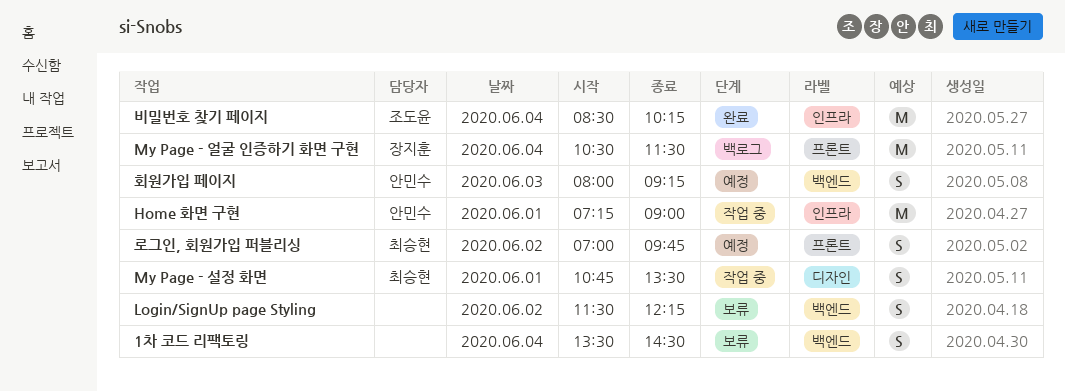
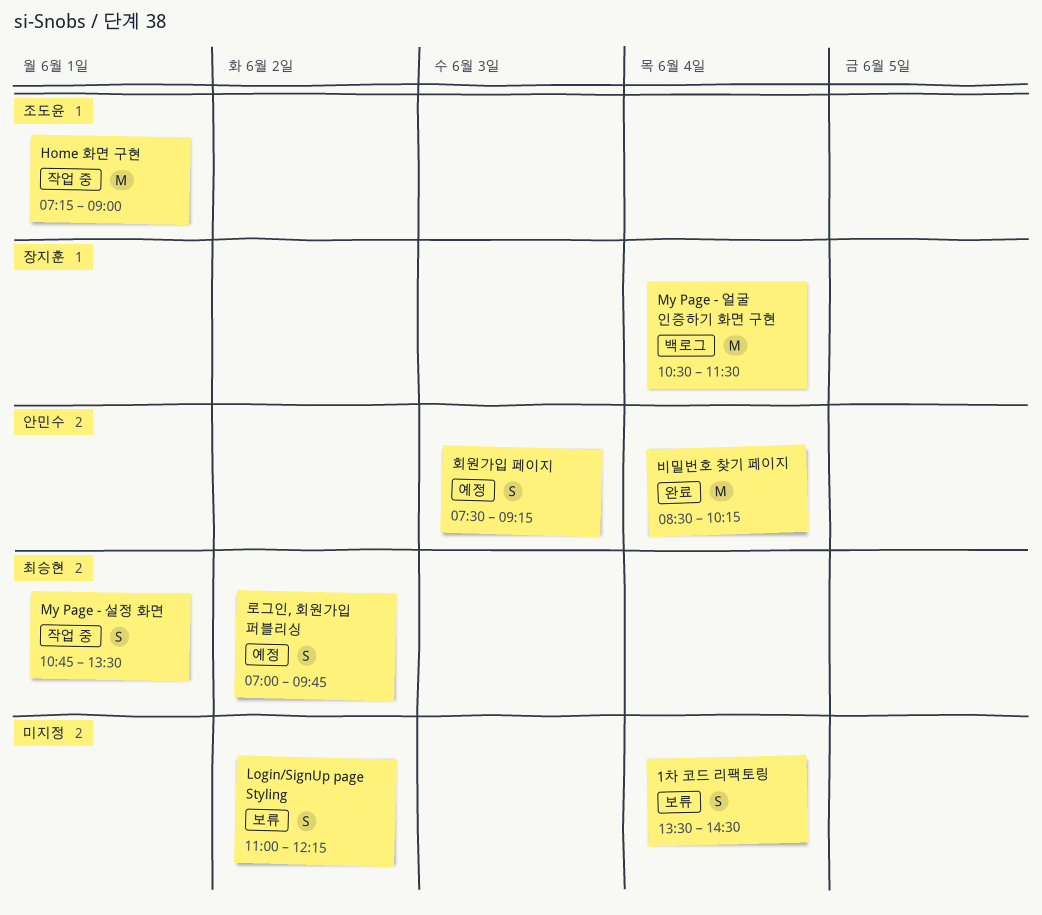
Home 화면 구현, owner: 안민수 -> 조도윤
Login/SignUp page Styling, begins: 11:30 -> 11:00
비밀번호 찾기 페이지, owner: 조도윤 -> 안민수
회원가입 페이지, begins: 08:00 -> 07:30

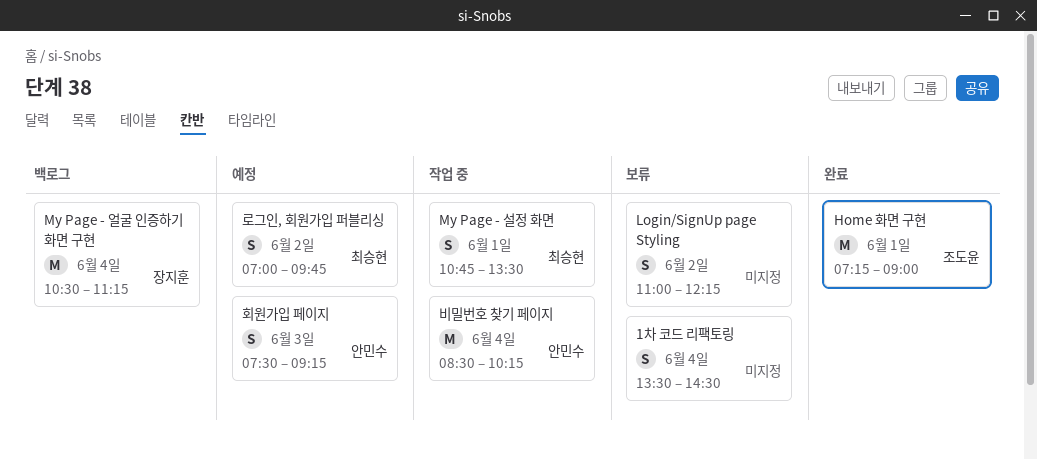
Home 화면 구현, status: 작업 중 -> 완료
My Page - 얼굴 인증하기 화면 구현, ends: 11:30 -> 11:15
비밀번호 찾기 페이지, status: 완료 -> 작업 중

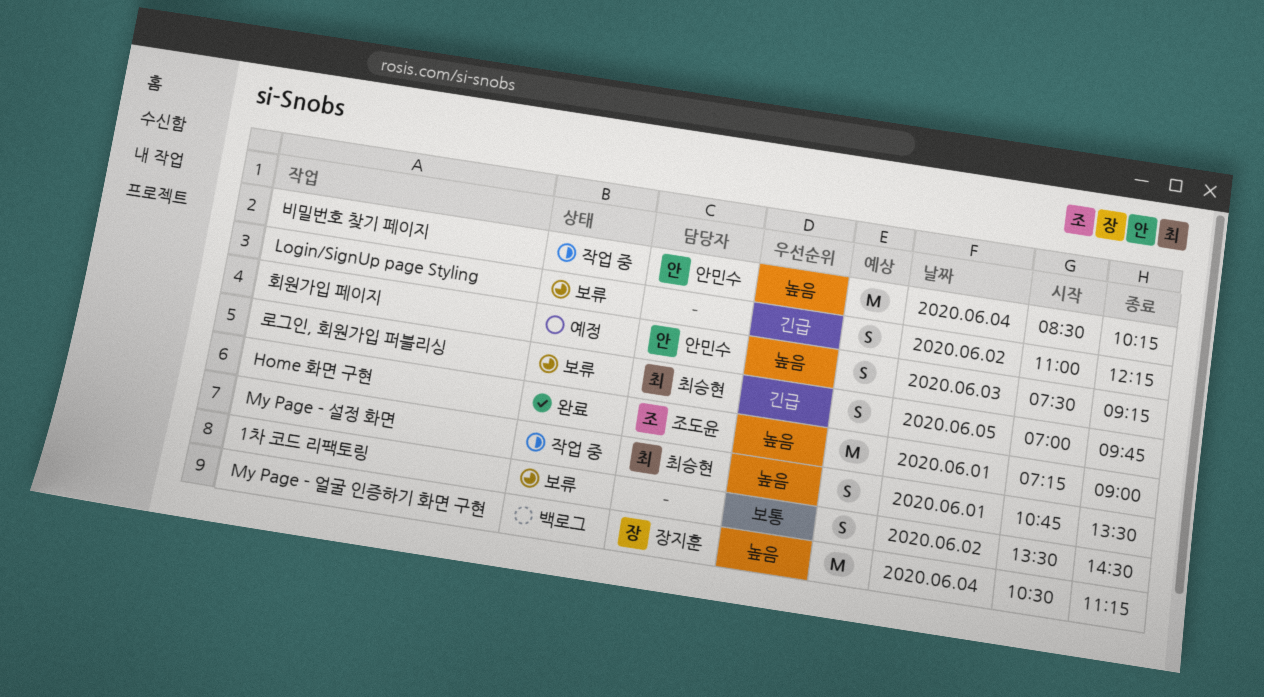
1차 코드 리팩토링, day: Jun 4 -> Jun 2
로그인, 회원가입 퍼블리싱, status: 예정 -> 보류
로그인, 회원가입 퍼블리싱, day: Jun 2 -> Jun 5

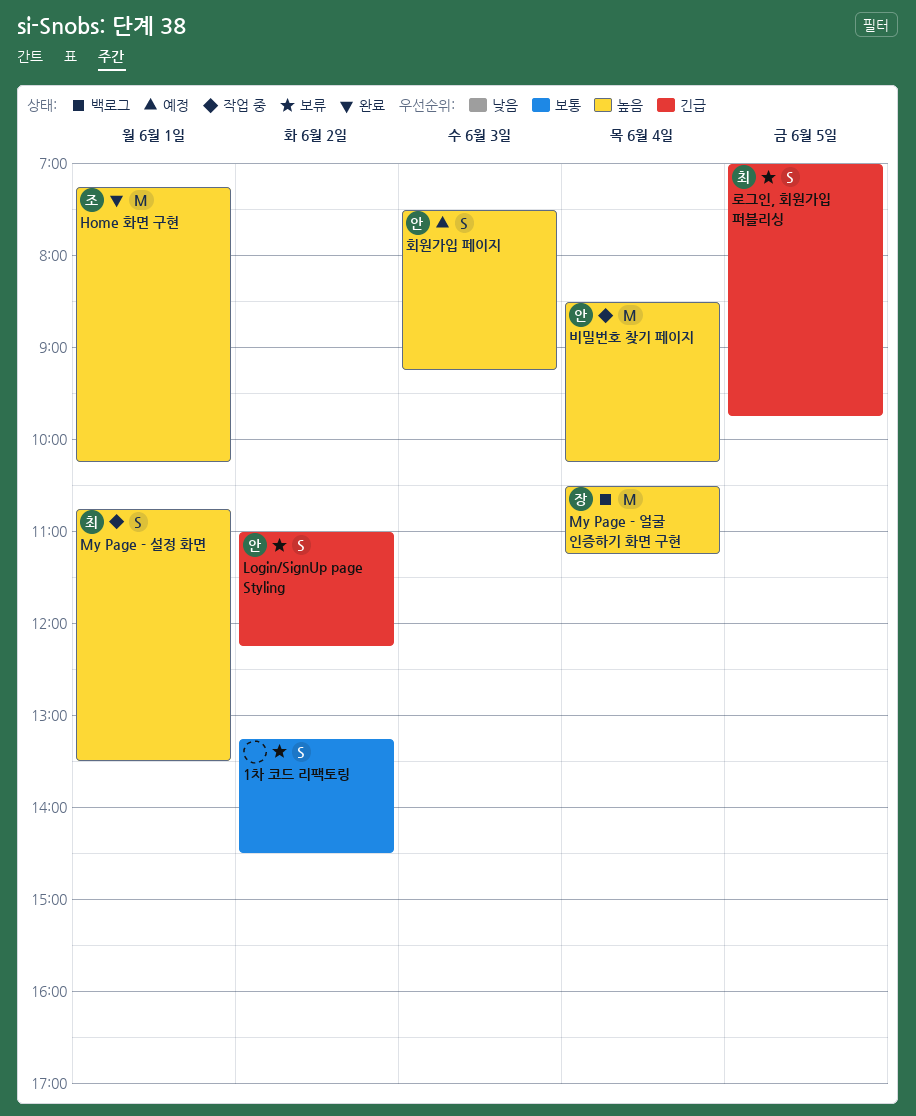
1차 코드 리팩토링, begins: 13:30 -> 13:15
Home 화면 구현, ends: 09:00 -> 10:15
Login/SignUp page Styling, owner: none -> 안민수

